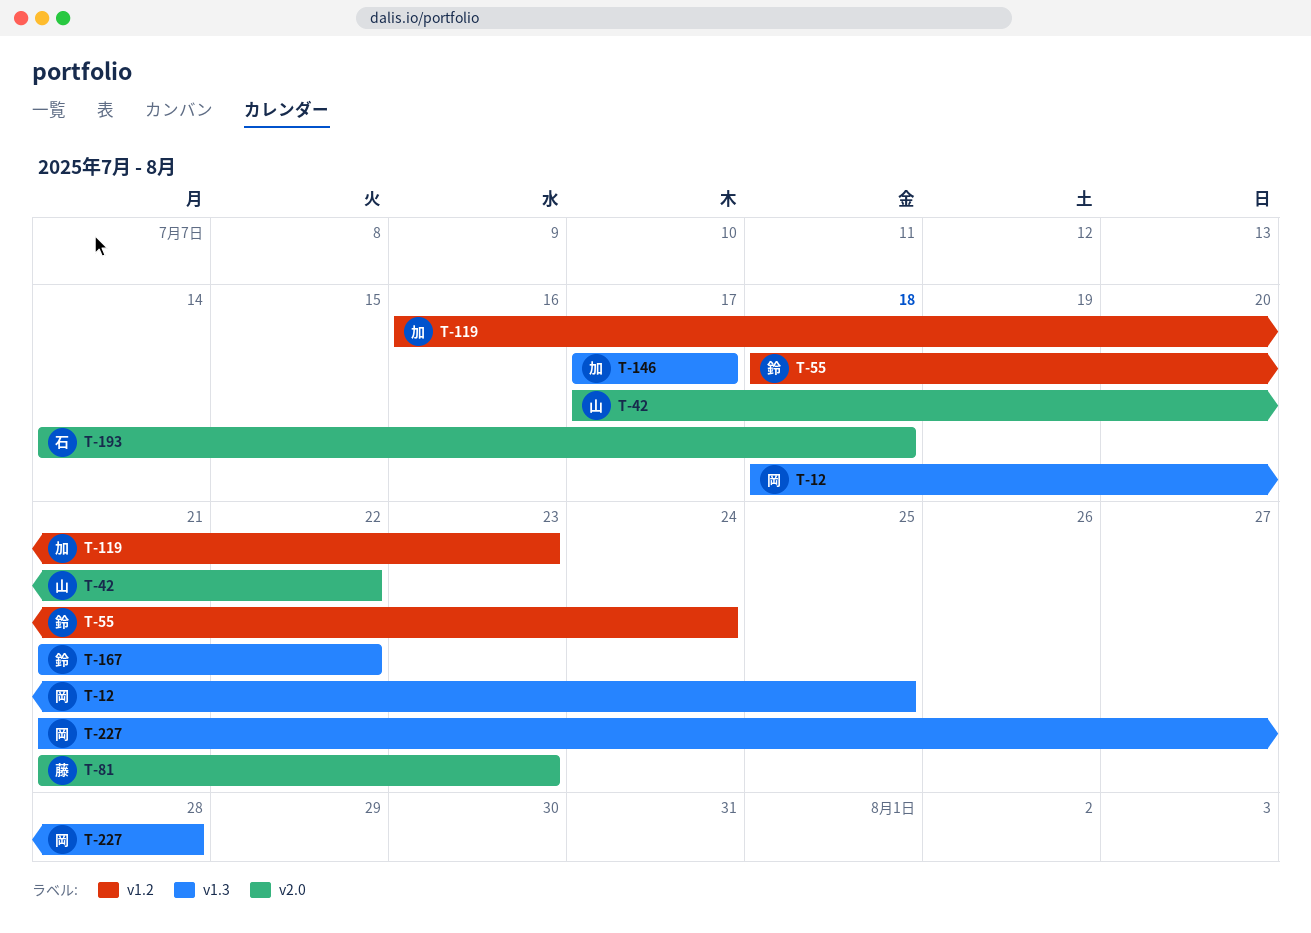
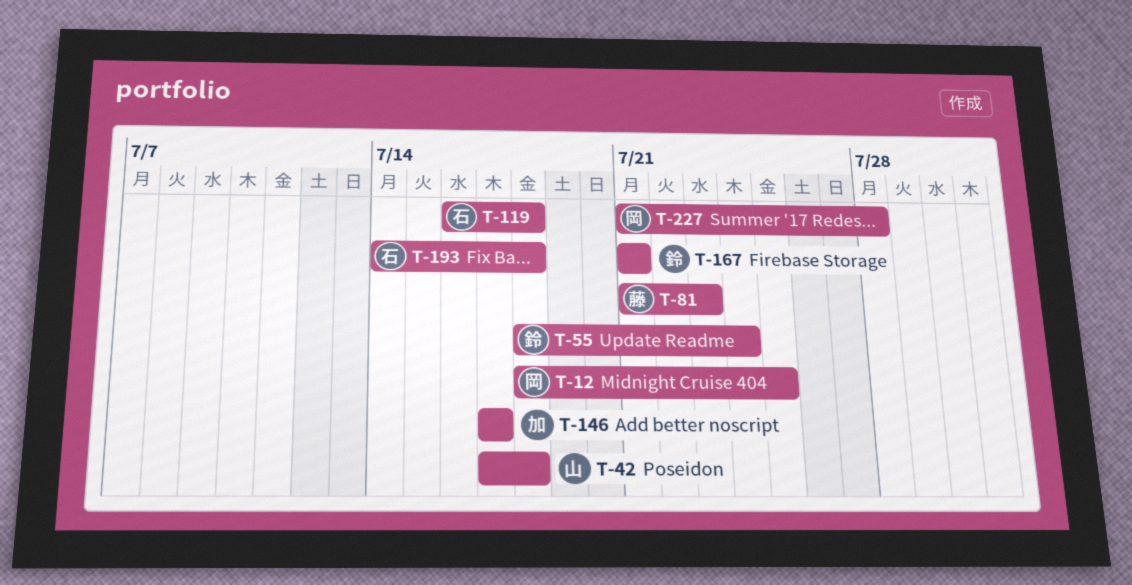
T-42, due: Jul 22 -> Jul 18
T-119, owner: 加 -> 石
T-119, due: Jul 23 -> Jul 18
T-167, due: Jul 22 -> Jul 21

